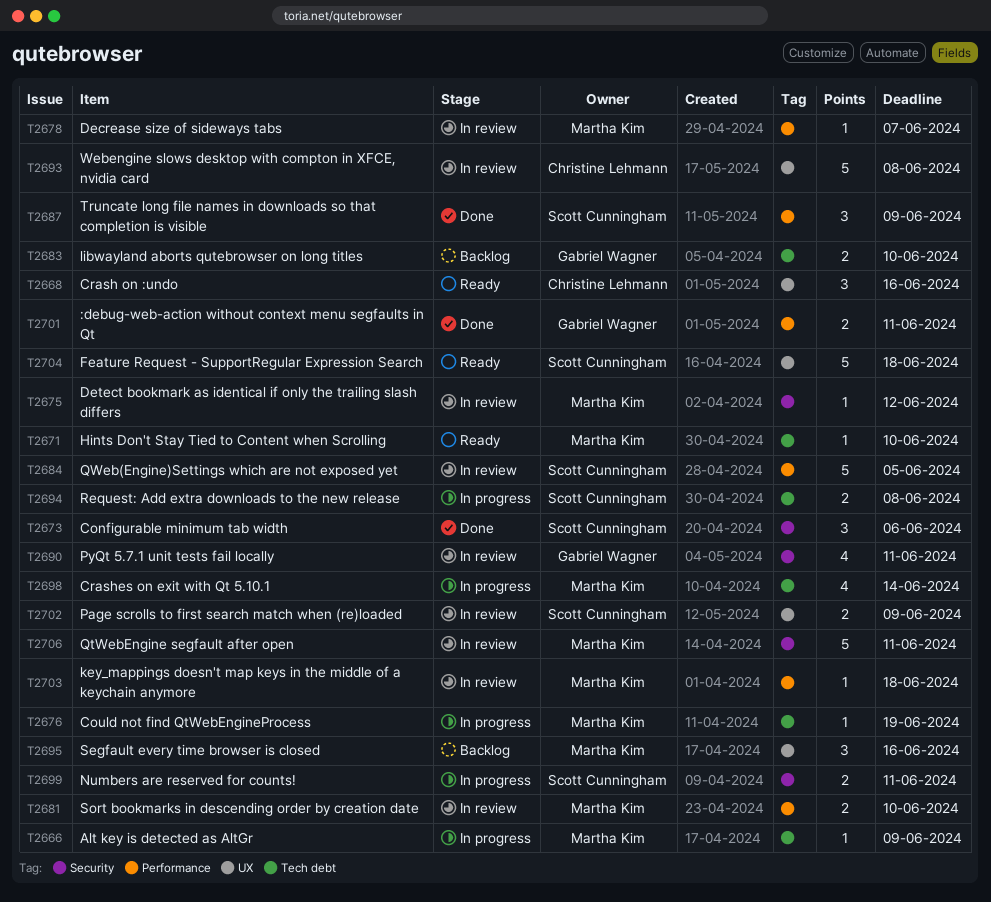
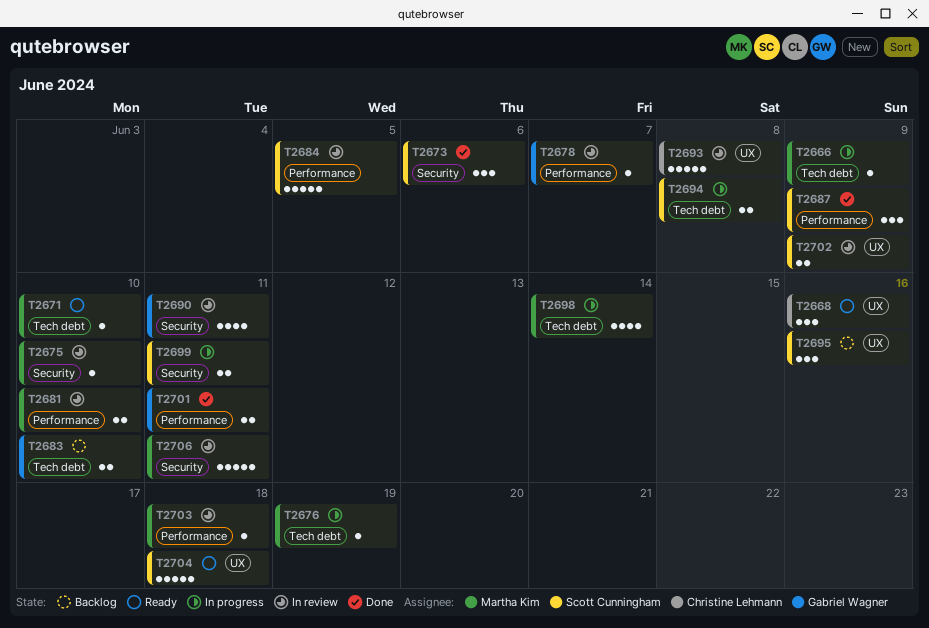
T2675, due: Jun 12 -> Jun 10
T2678, owner: Martha Kim -> Gabriel Wagner
T2695, owner: Martha Kim -> Scott Cunningham

